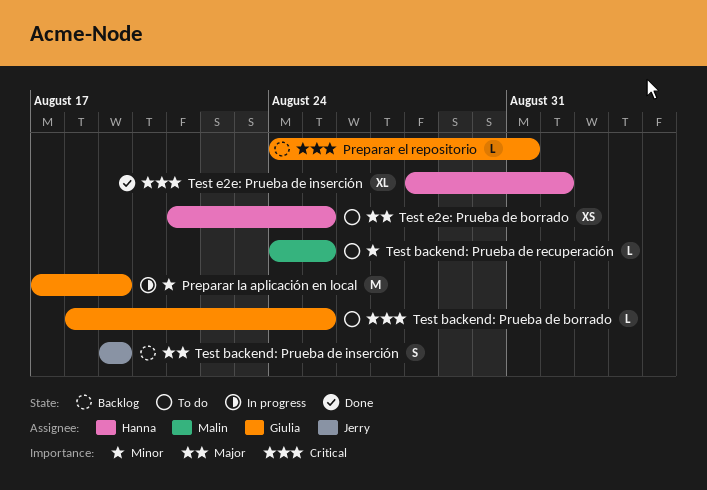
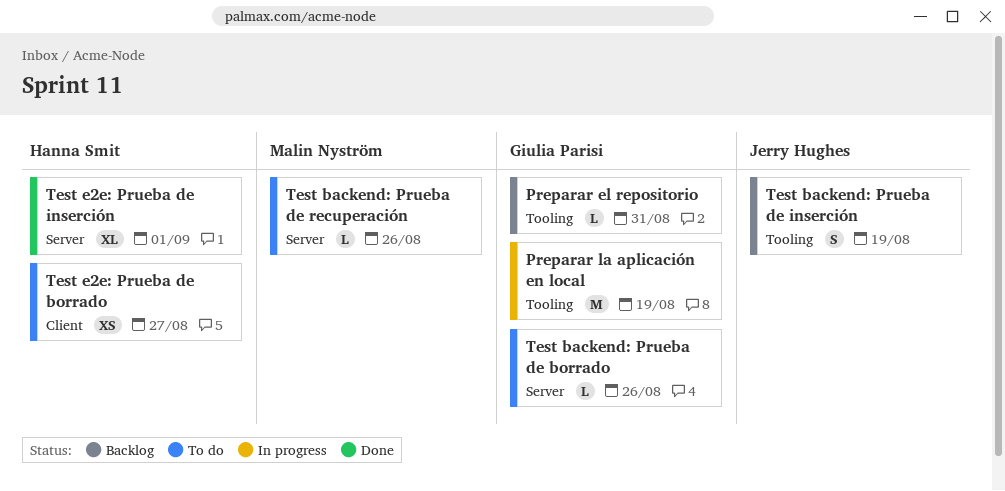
Test backend: Prueba de borrado, due: Aug 25 -> Aug 26
Test backend: Prueba de recuperación, due: Aug 25 -> Aug 26
Test e2e: Prueba de borrado, due: Aug 25 -> Aug 27

